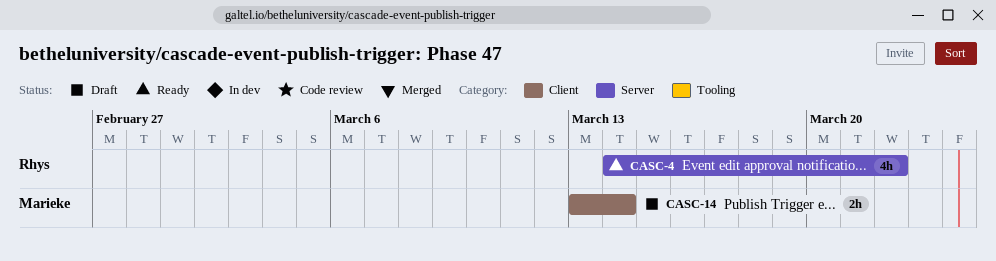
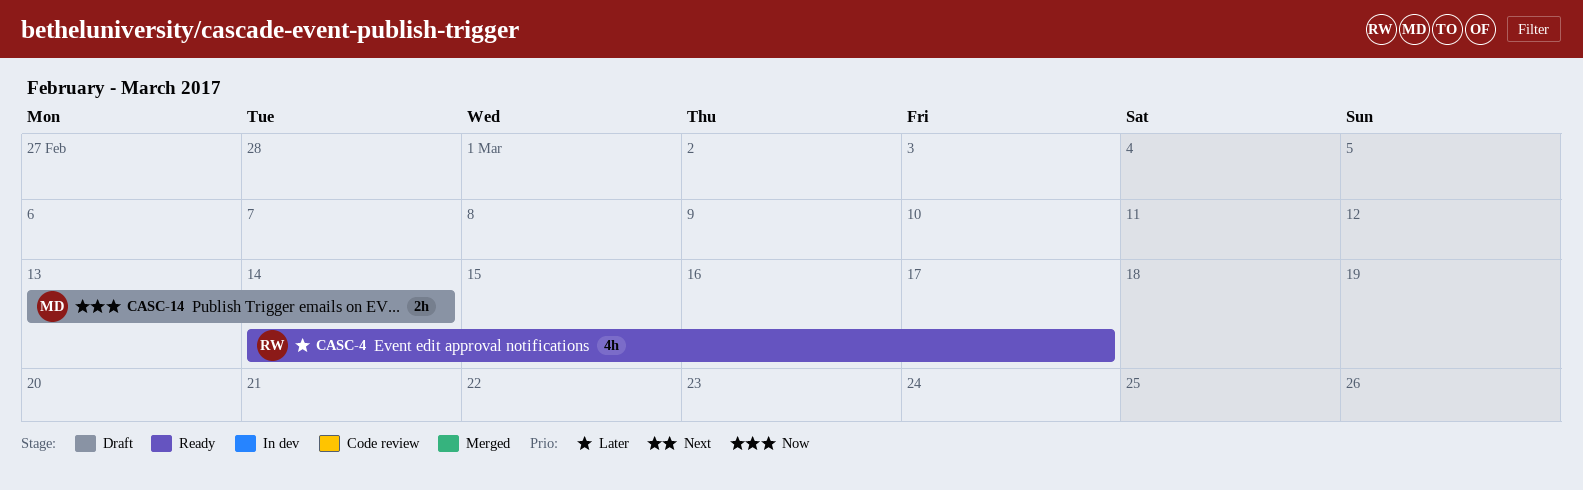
CASC-4, due: Mar 22 -> Mar 17

